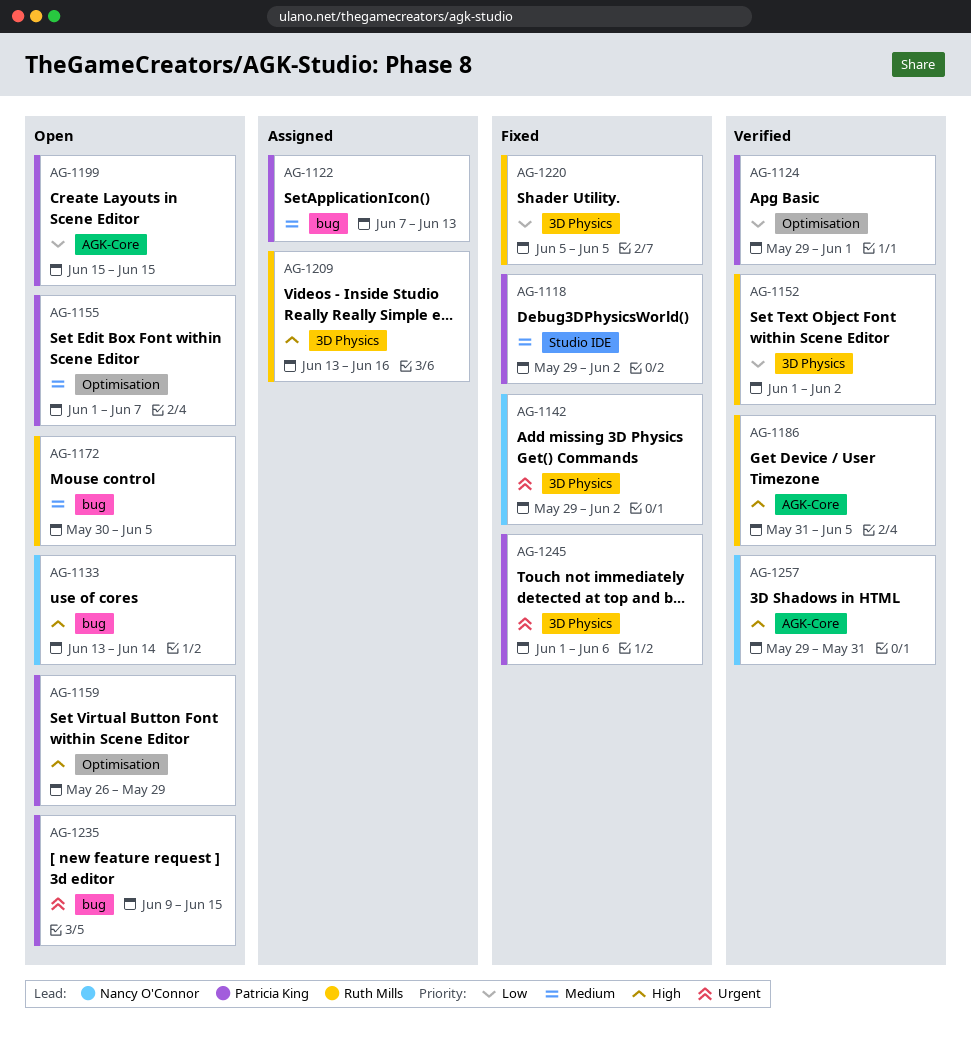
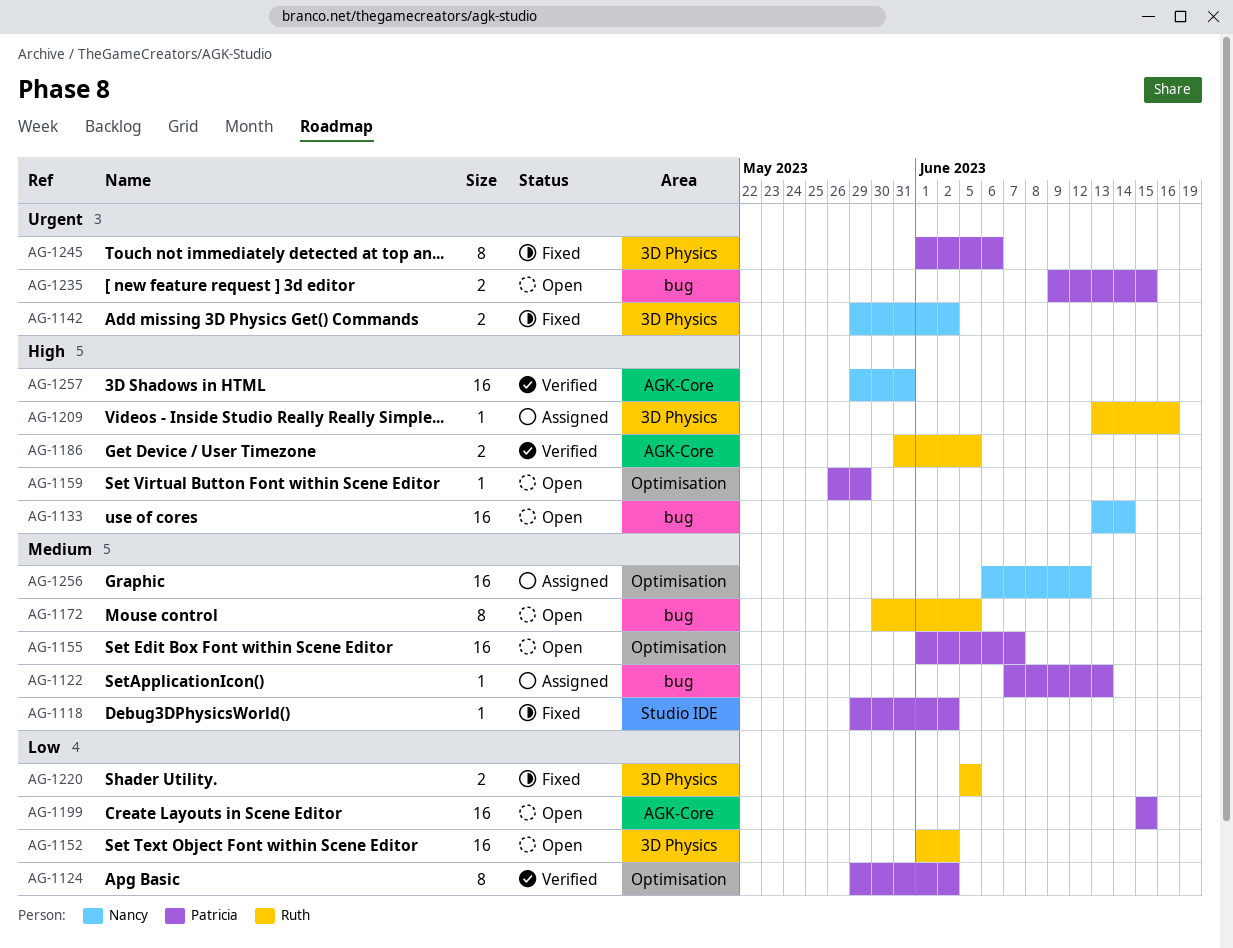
AG-1124, due: Jun 1 -> Jun 2
AG-1152, status: Verified -> Open
AG-1256: none -> present

